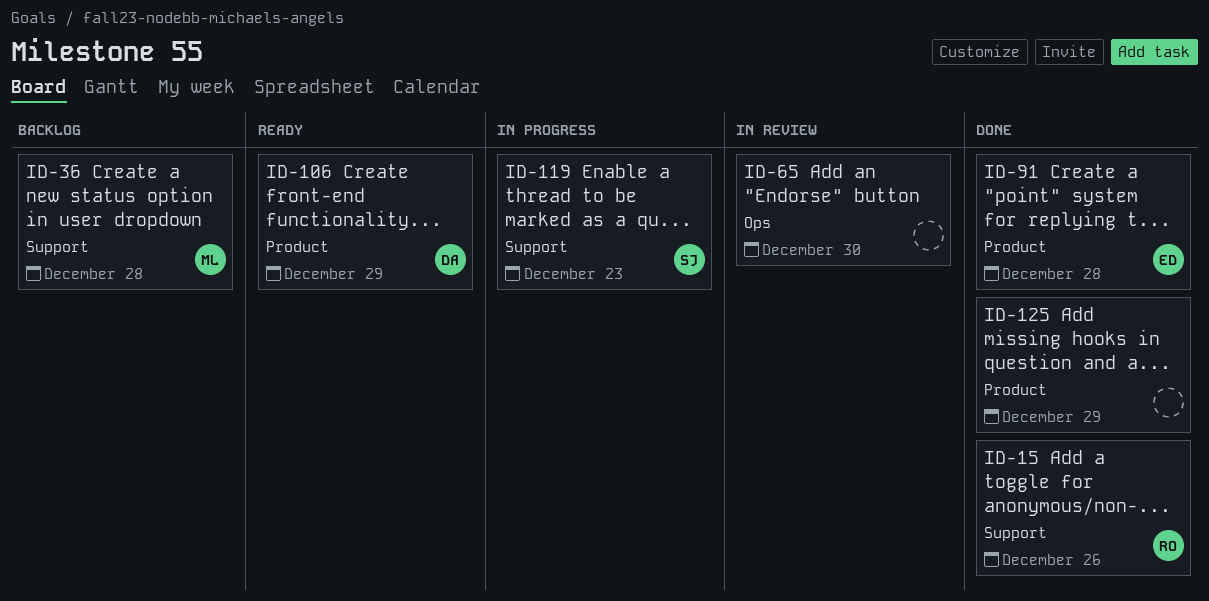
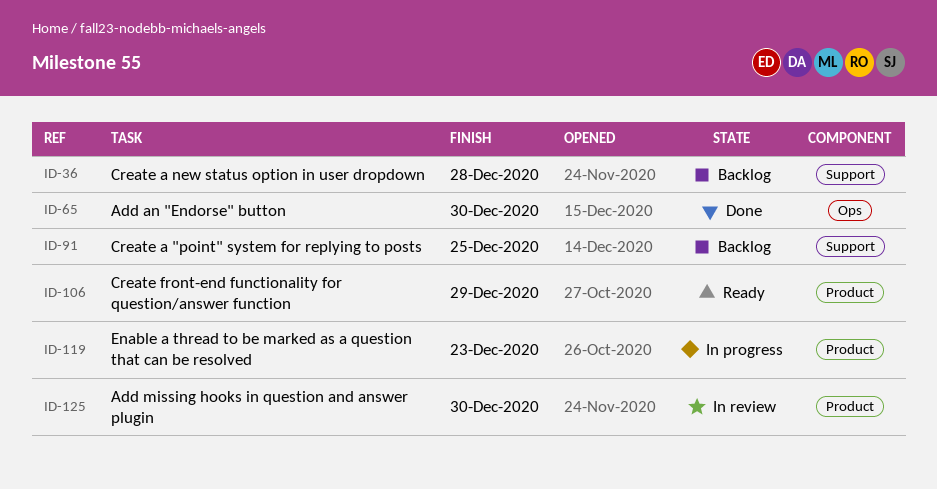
ID-15: present -> none
ID-65, status: In review -> Done
ID-91, status: Done -> Backlog
ID-91, label: Product -> Support
ID-91, due: Dec 28 -> Dec 25
ID-119, label: Support -> Product
ID-125, status: Done -> In review
ID-125, due: Dec 29 -> Dec 30

